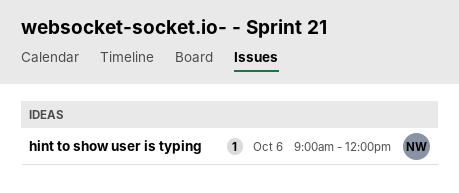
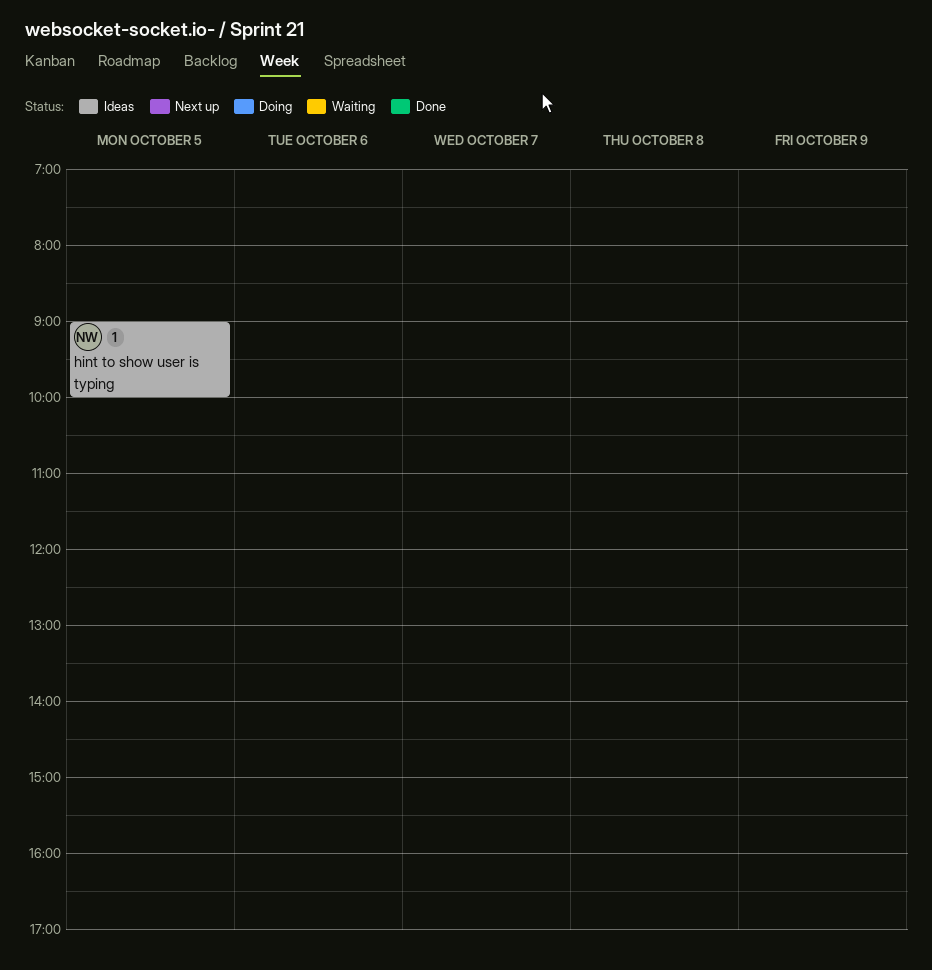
hint to show user is typing, day: Oct 6 -> Oct 5
hint to show user is typing, ends: 12:00 -> 10:00

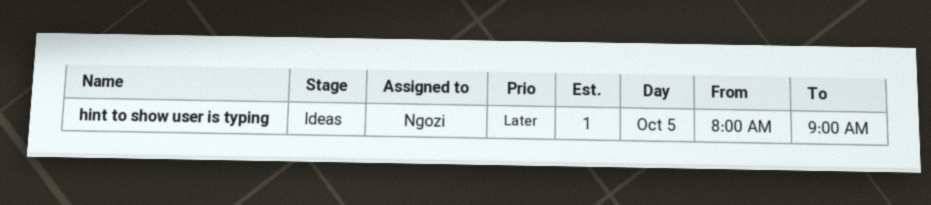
hint to show user is typing, begins: 09:00 -> 08:00
hint to show user is typing, ends: 10:00 -> 09:00

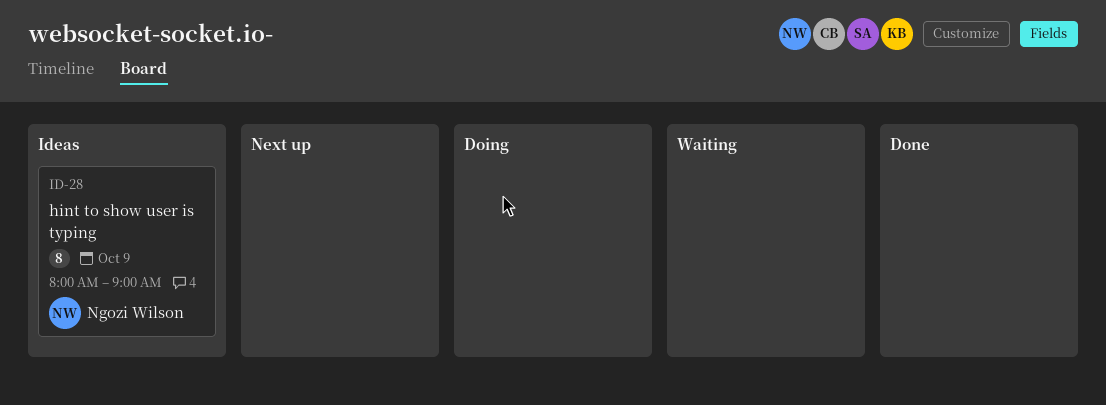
hint to show user is typing, estimate: 1 -> 8
hint to show user is typing, day: Oct 5 -> Oct 9

